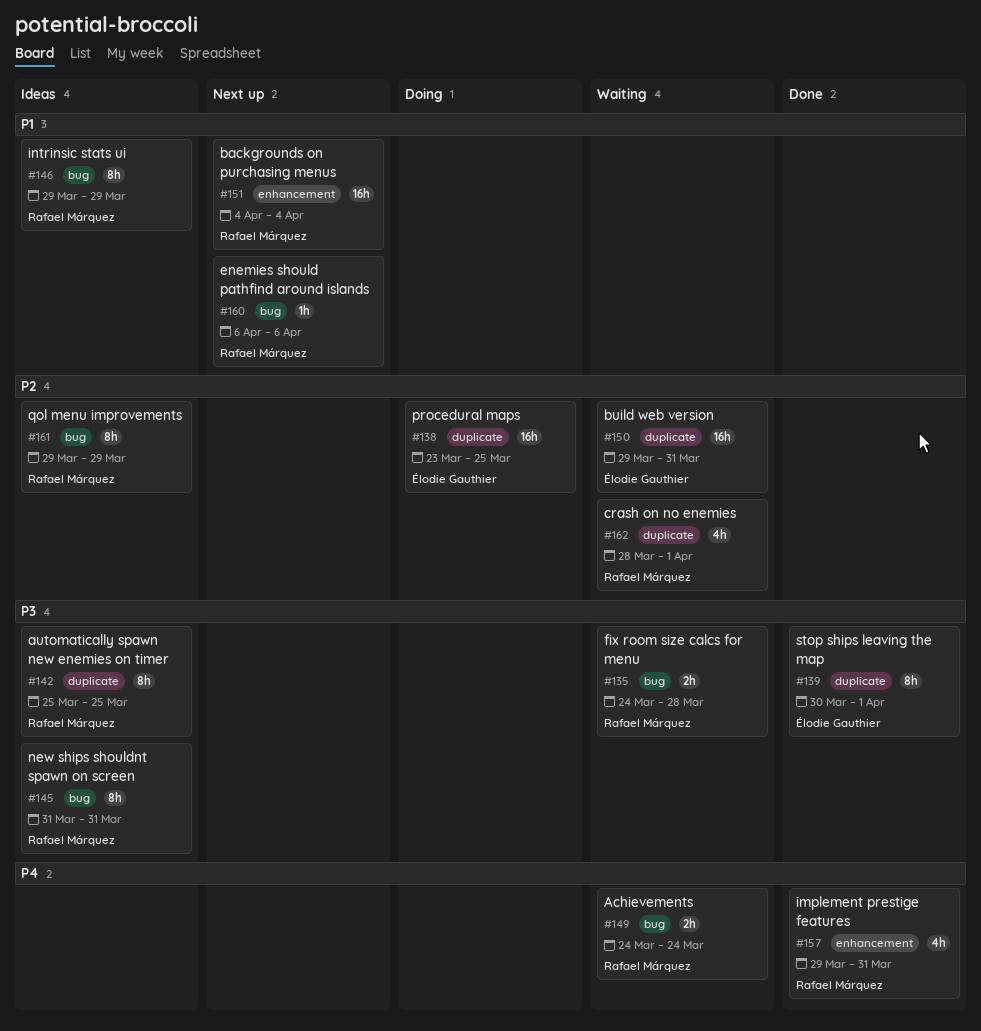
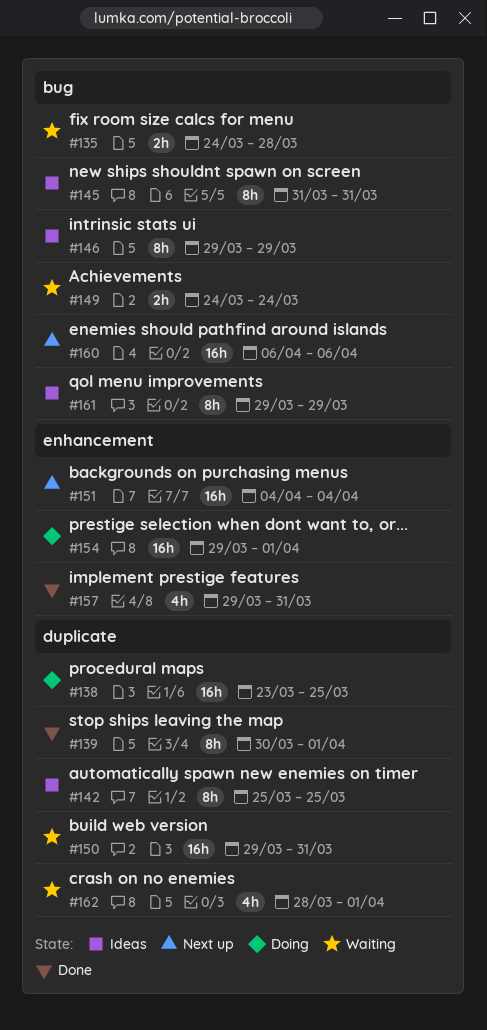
#154: none -> present
#160, estimate: 1h -> 16h

